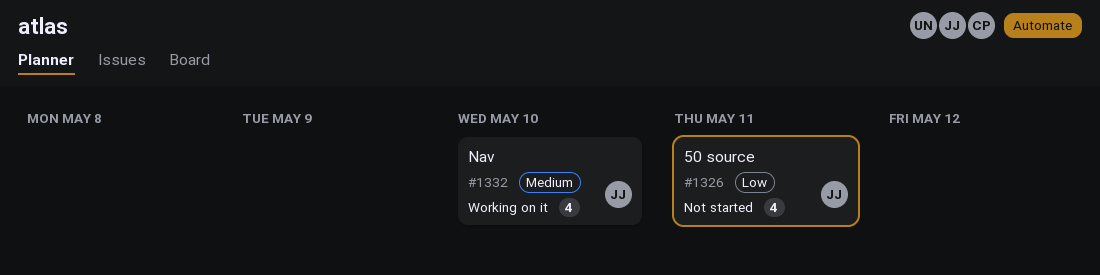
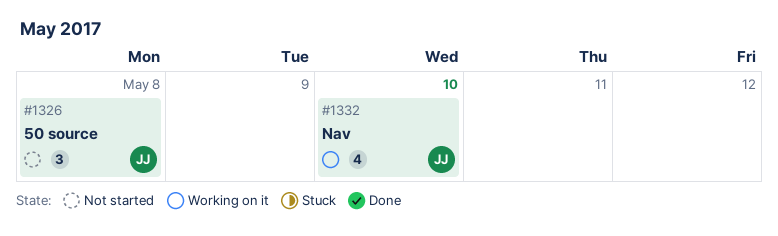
#1326, estimate: 4 -> 3
#1326, due: May 11 -> May 8

